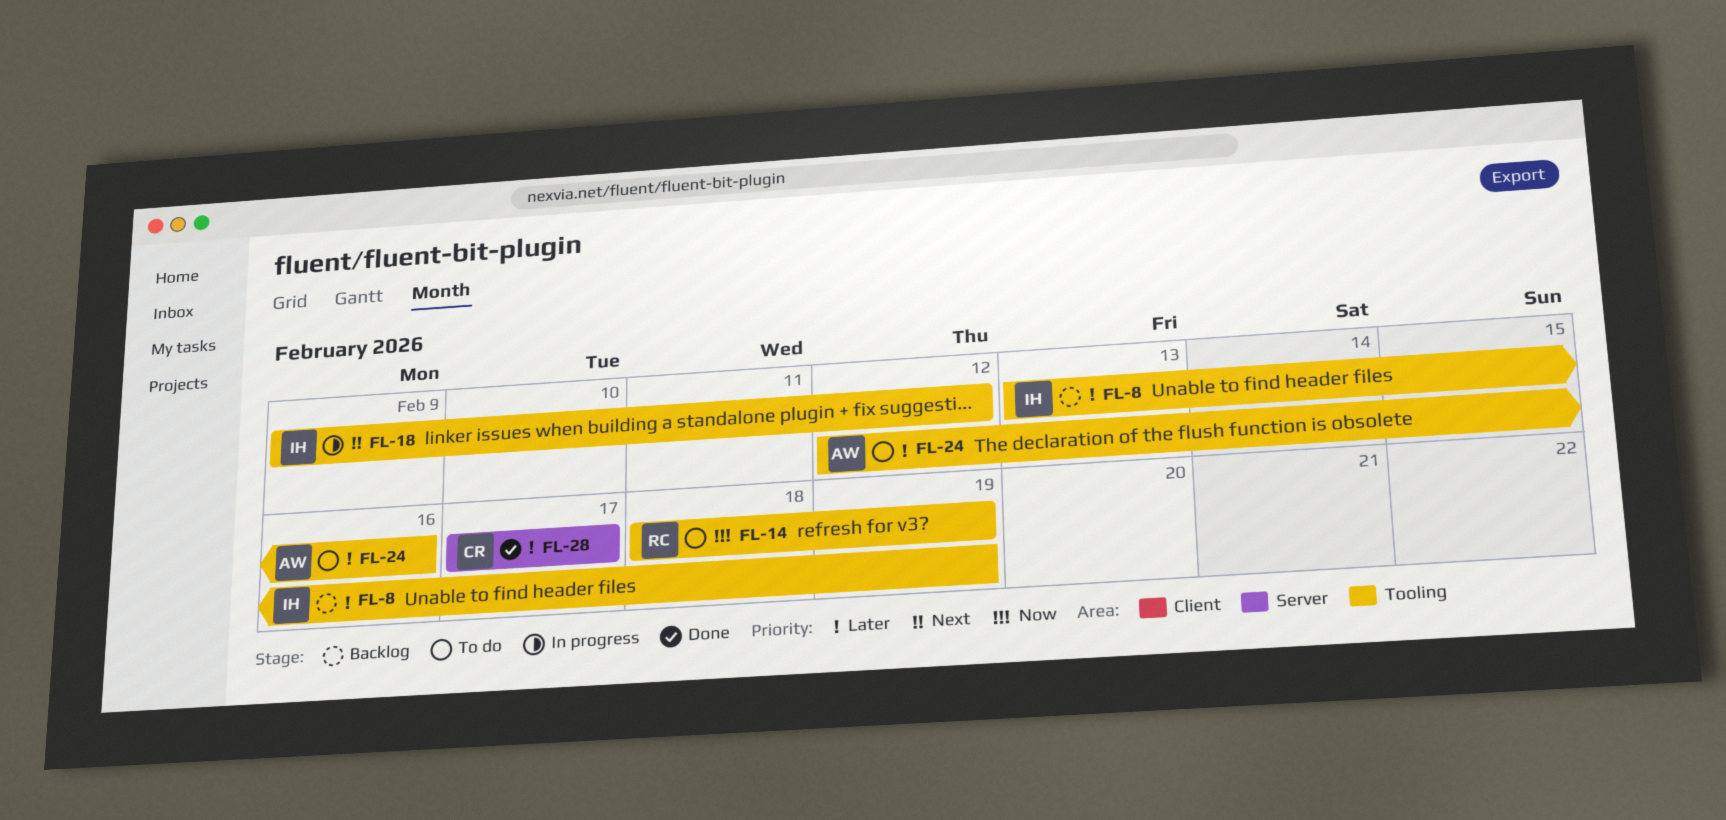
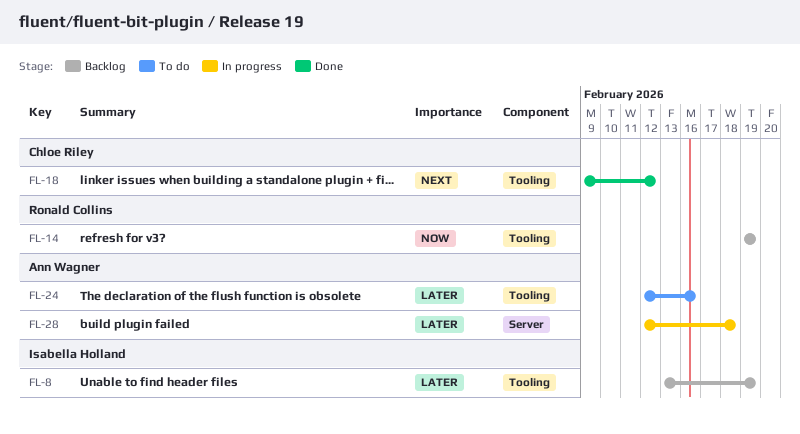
FL-14, status: To do -> Backlog
FL-14, start: Feb 18 -> Feb 19
FL-18, status: In progress -> Done
FL-18, owner: Isabella Holland -> Chloe Riley
FL-28, status: Done -> In progress
FL-28, owner: Chloe Riley -> Ann Wagner
FL-28, start: Feb 17 -> Feb 12
FL-28, due: Feb 17 -> Feb 18

